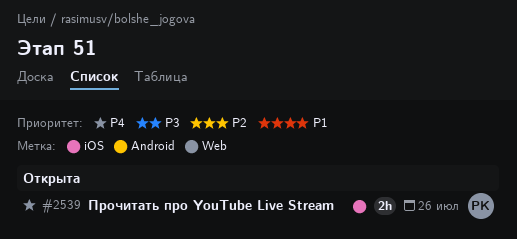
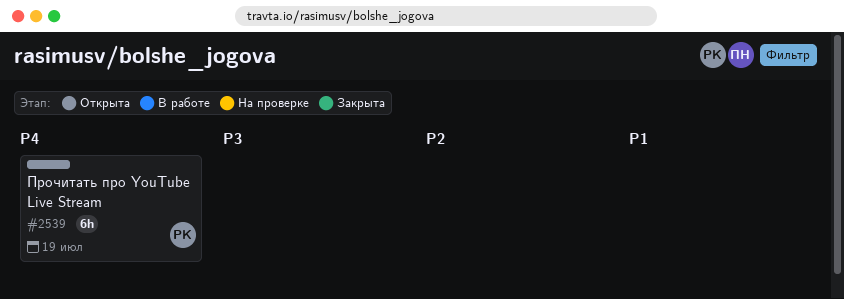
#2539, estimate: 2h -> 6h
#2539, due: Jul 26 -> Jul 19

